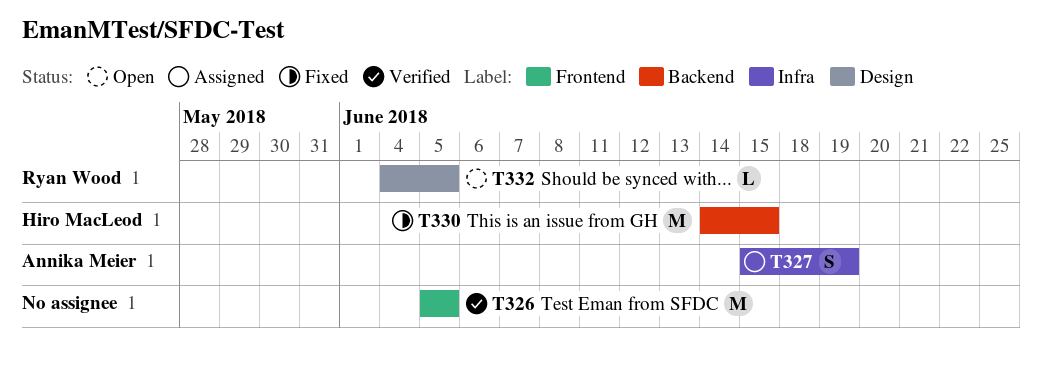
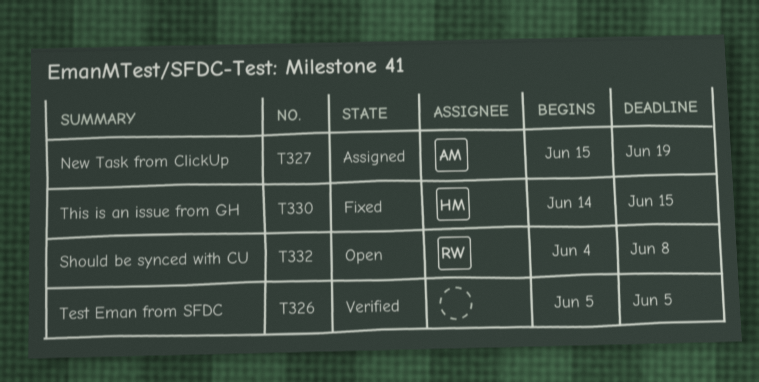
T332, due: Jun 5 -> Jun 8

